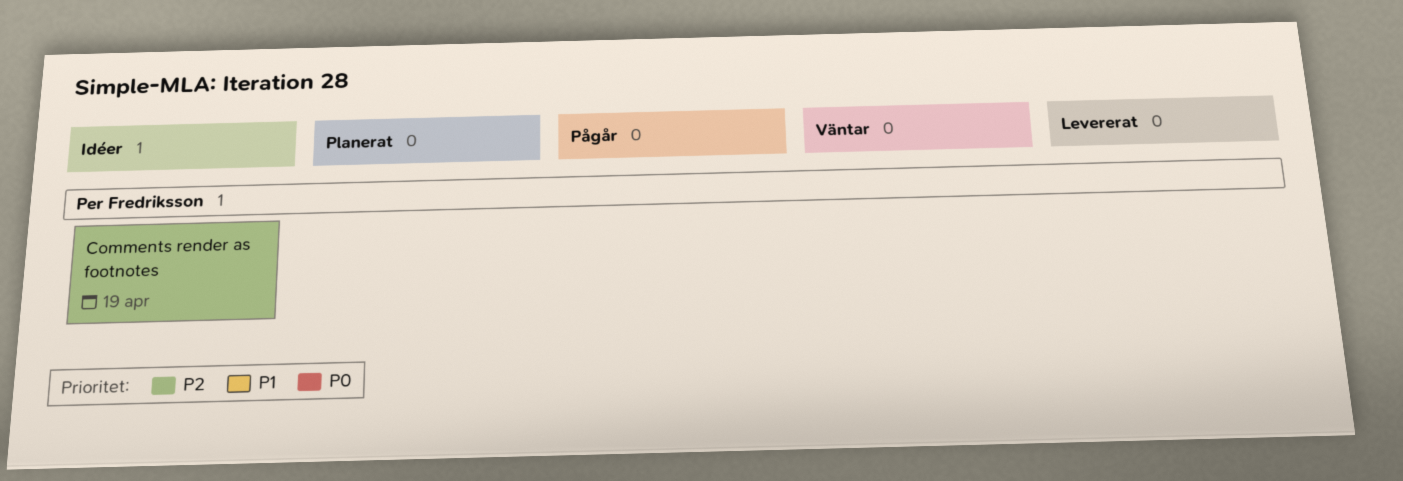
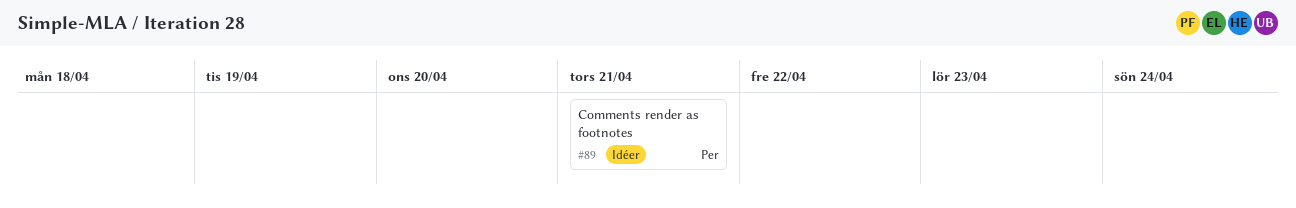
Comments render as footnotes, due: Apr 19 -> Apr 21

